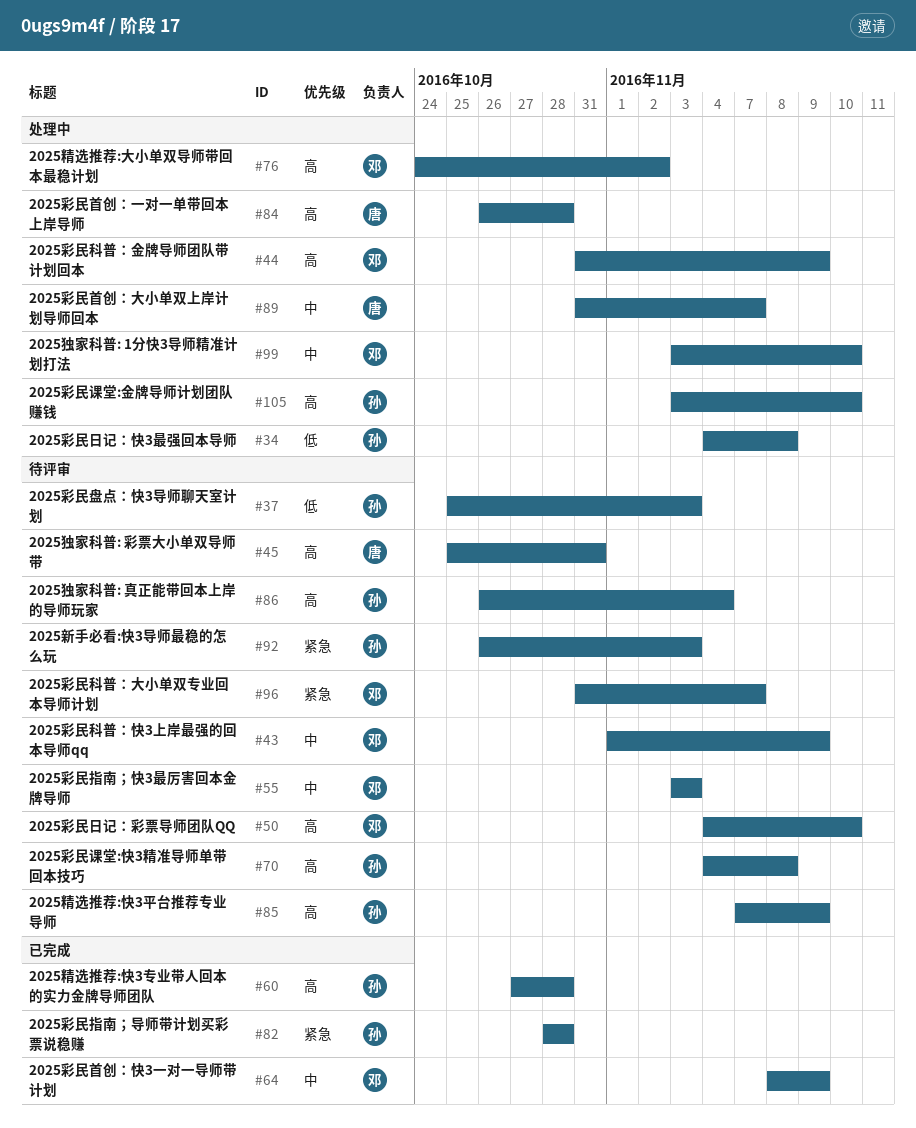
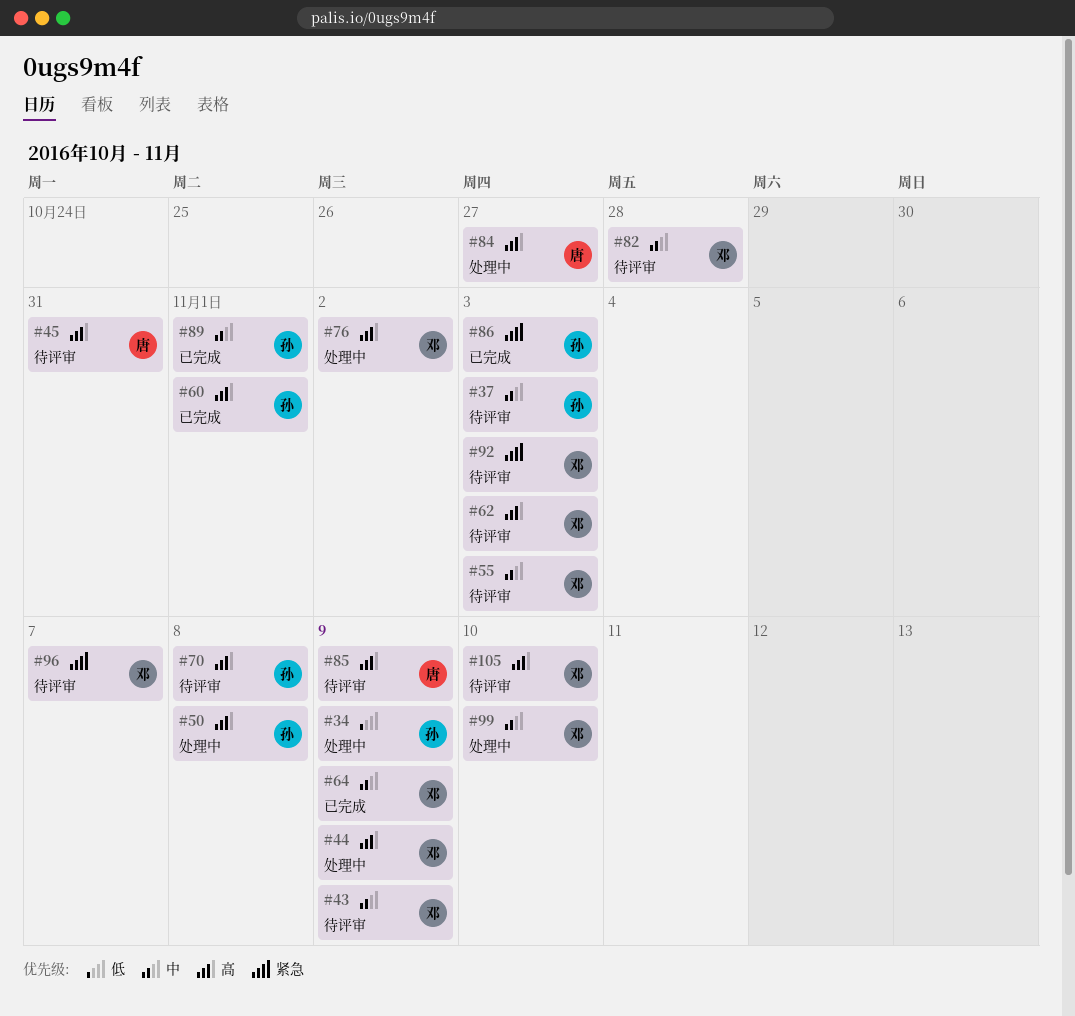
#34, due: Nov 8 -> Nov 9
#37, priority: 低 -> 中
#50, status: 待评审 -> 处理中
#50, owner: 邓 -> 孙
#50, due: Nov 10 -> Nov 8
#60, due: Oct 28 -> Nov 1
#62: none -> present
#82, status: 已完成 -> 待评审
#82, owner: 孙 -> 邓
#82, priority: 紧急 -> 中
#84, due: Oct 28 -> Oct 27
#85, owner: 孙 -> 唐
#86, status: 待评审 -> 已完成
#86, priority: 高 -> 紧急
#86, due: Nov 4 -> Nov 3
#89, status: 处理中 -> 已完成
#89, owner: 唐 -> 孙
#89, due: Nov 7 -> Nov 1
#92, owner: 孙 -> 邓
#105, status: 处理中 -> 待评审
#105, owner: 孙 -> 邓

